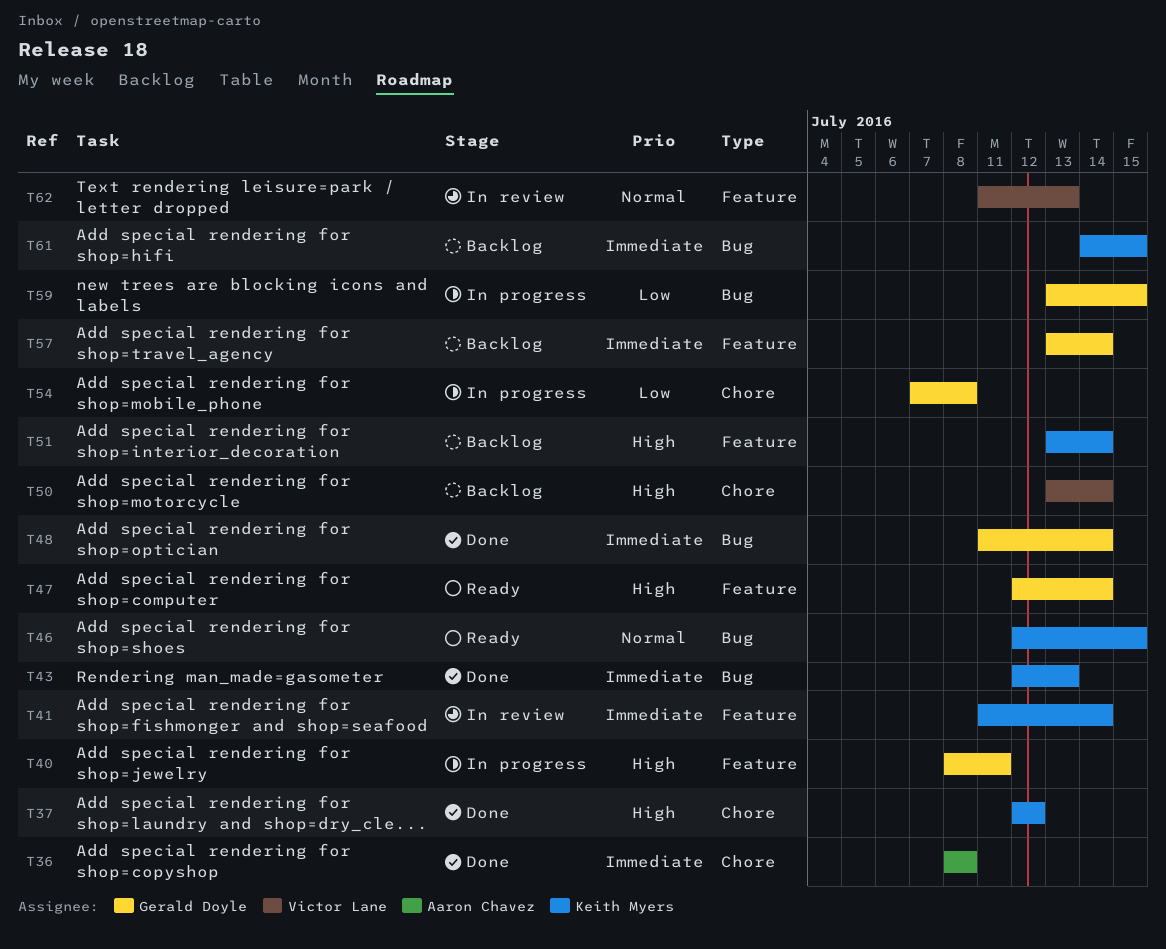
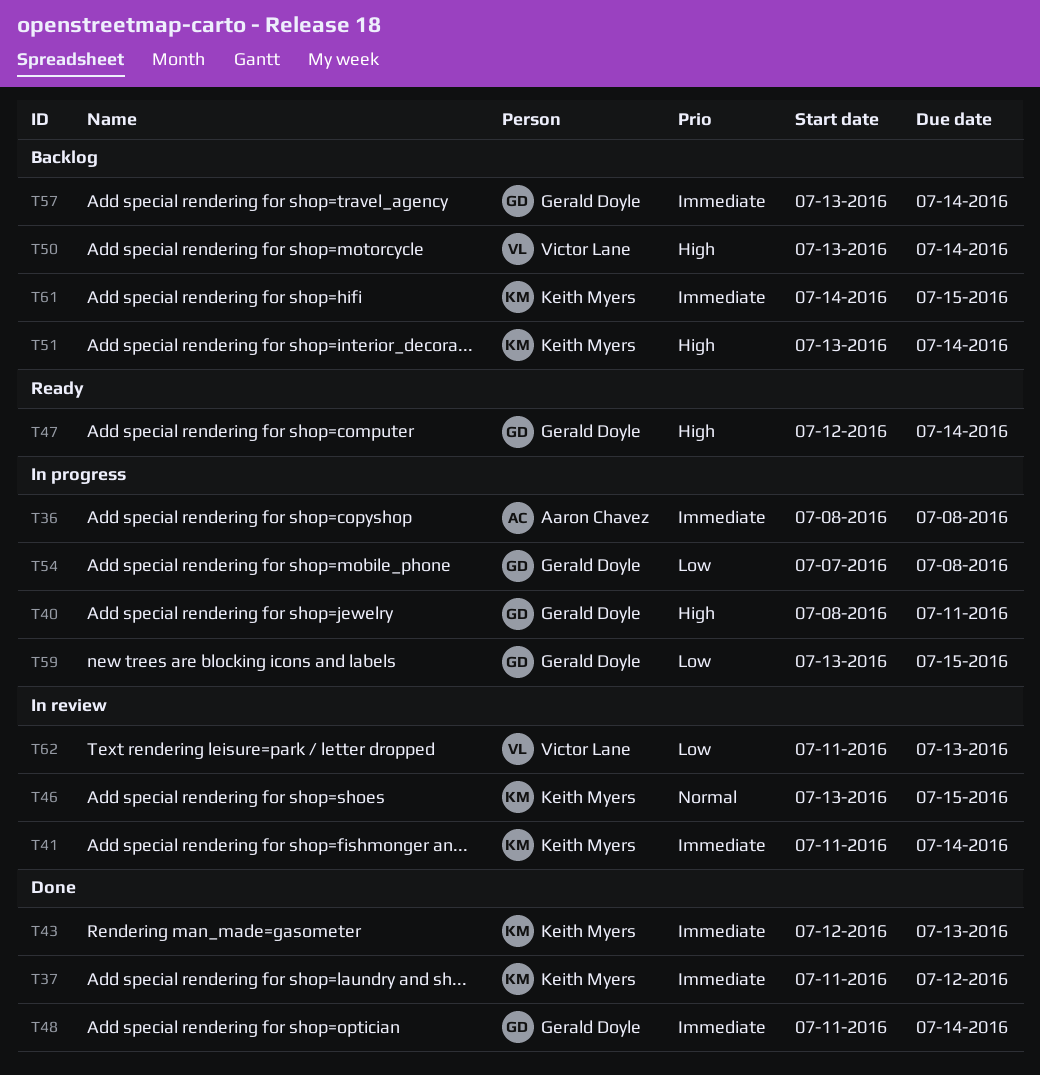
T36, status: Done -> In progress
T37, priority: High -> Immediate
T37, start: Jul 12 -> Jul 11
T46, status: Ready -> In review
T46, start: Jul 12 -> Jul 13
T62, priority: Normal -> Low

